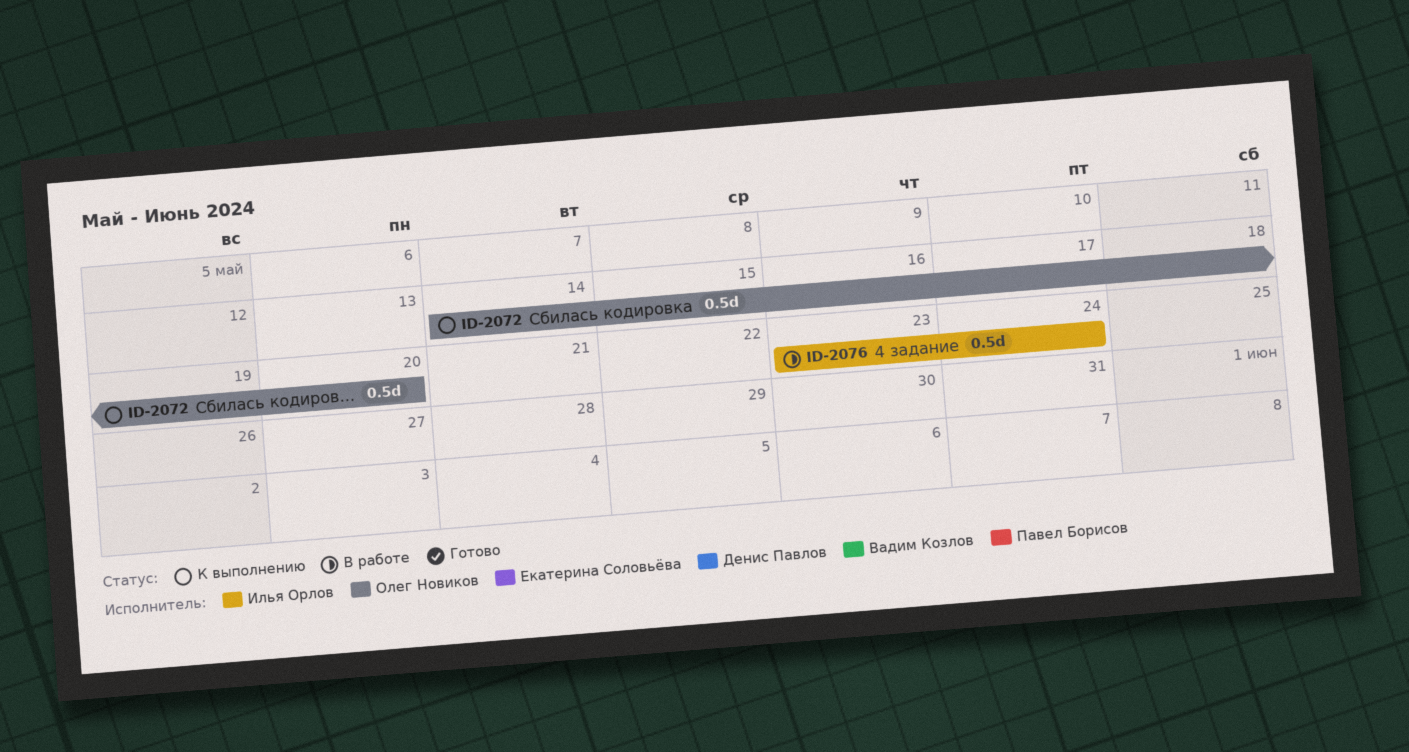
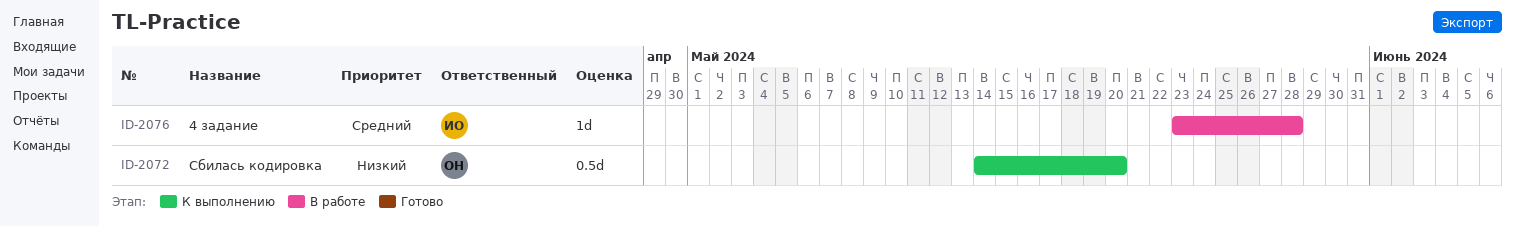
ID-2076, estimate: 0.5d -> 1d
ID-2076, due: May 24 -> May 28

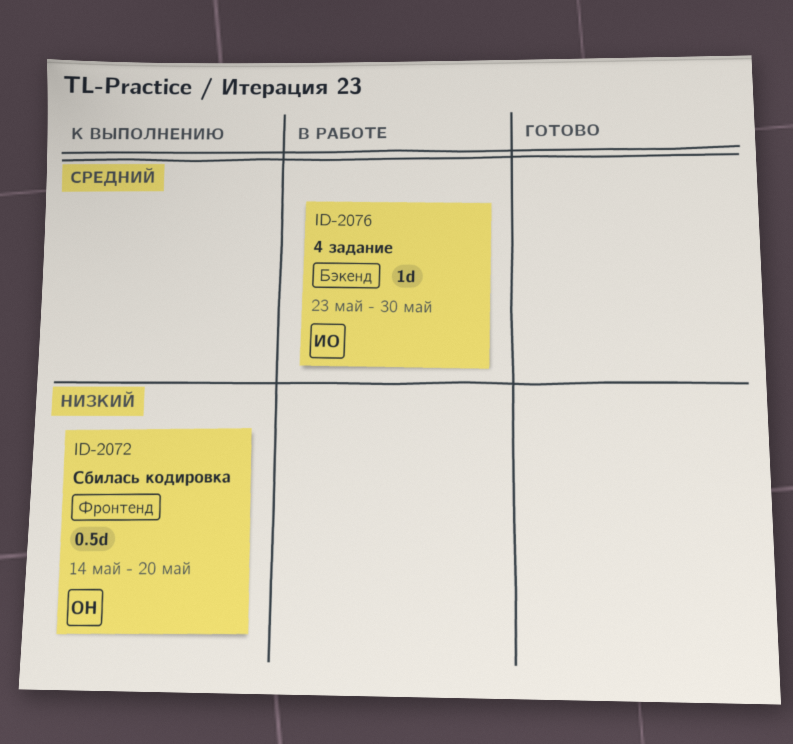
ID-2076, due: May 28 -> May 30

